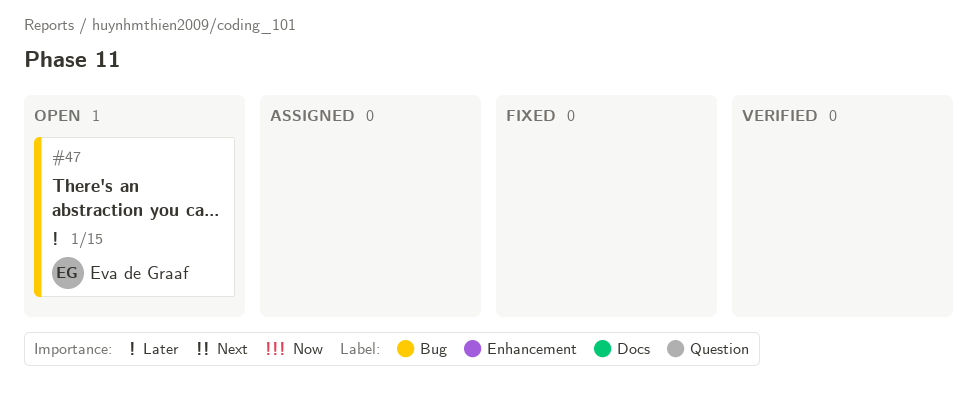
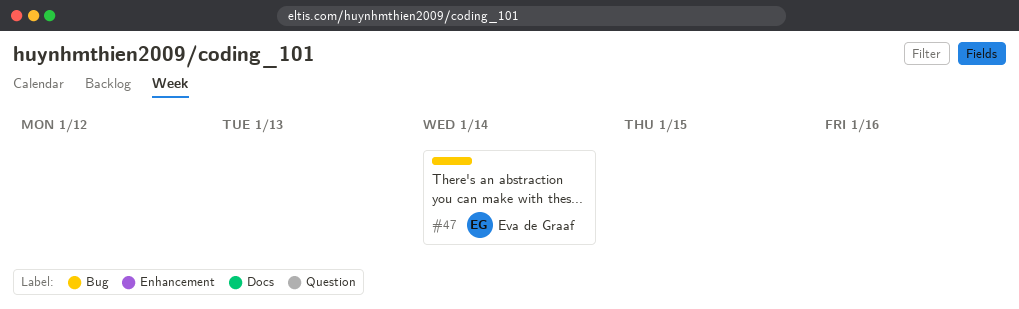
#47, due: Jan 15 -> Jan 14

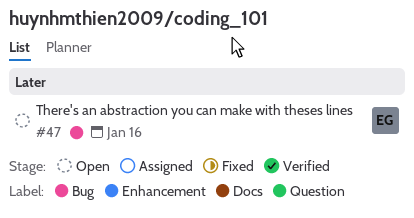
#47, due: Jan 14 -> Jan 16

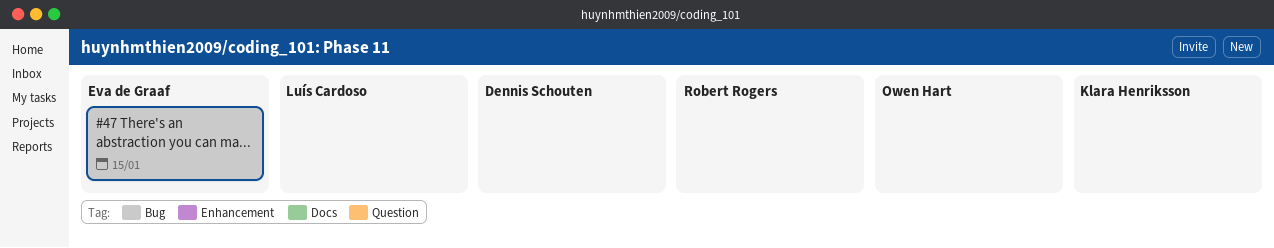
#47, due: Jan 16 -> Jan 15

